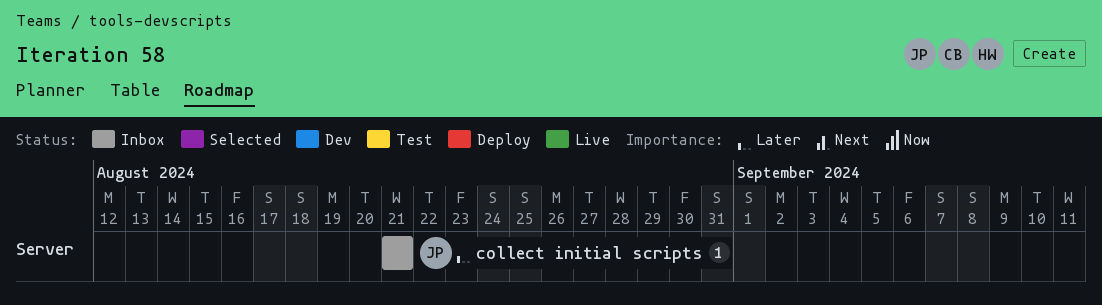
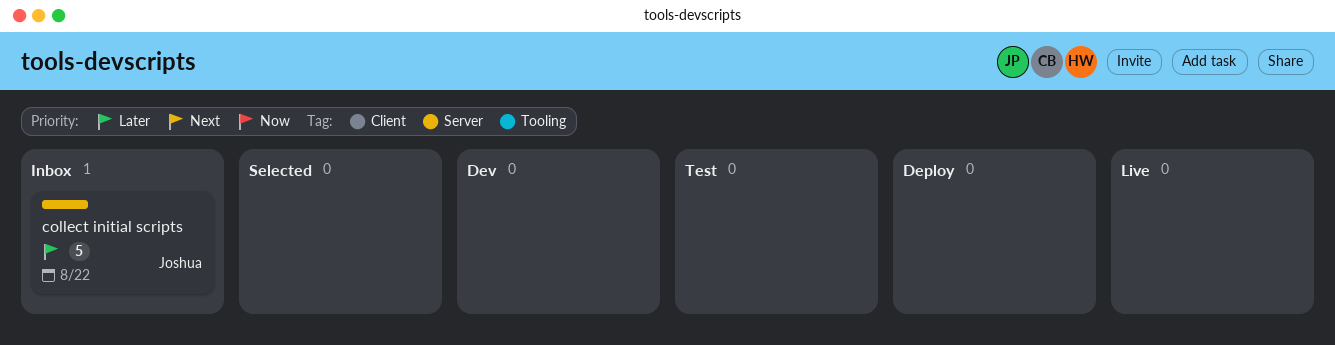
collect initial scripts, estimate: 1 -> 5
collect initial scripts, due: Aug 21 -> Aug 22

